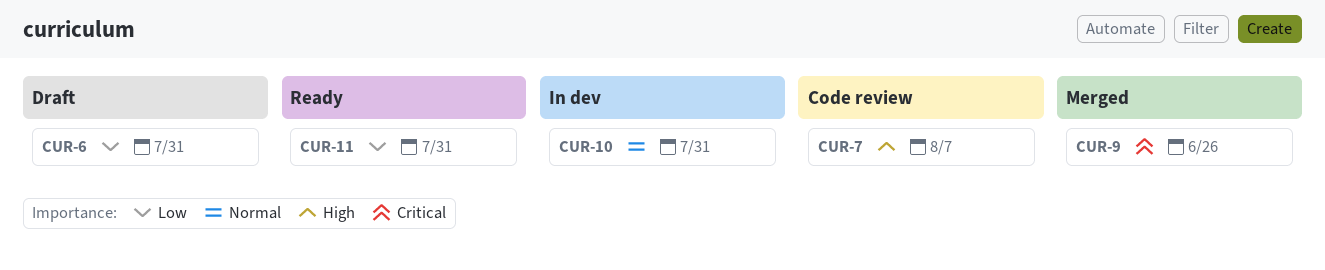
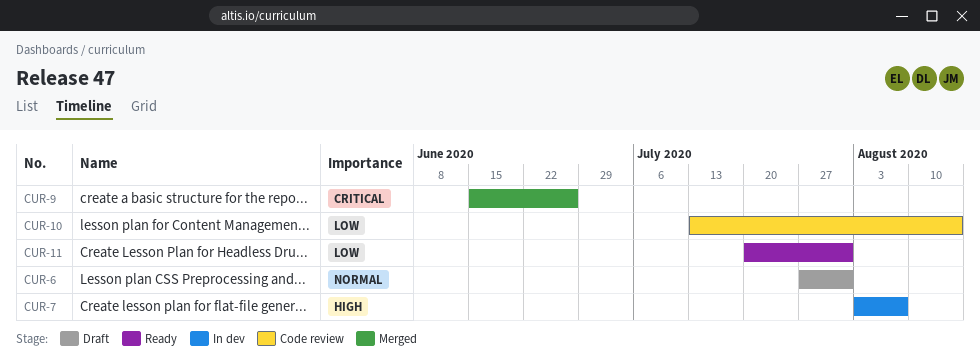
CUR-6, priority: Low -> Normal
CUR-7, status: Code review -> In dev
CUR-10, status: In dev -> Code review
CUR-10, priority: Normal -> Low
CUR-10, due: Jul 31 -> Aug 14

